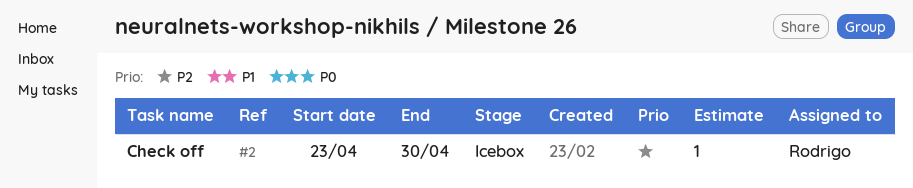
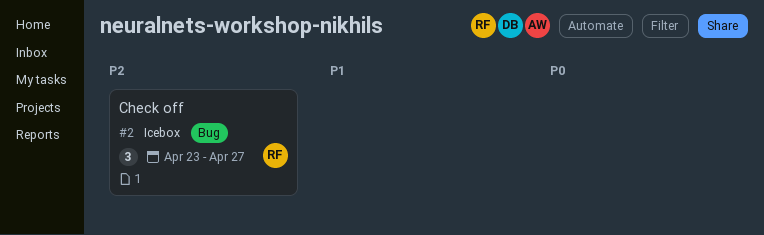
#2, estimate: 1 -> 3
#2, due: Apr 30 -> Apr 27

